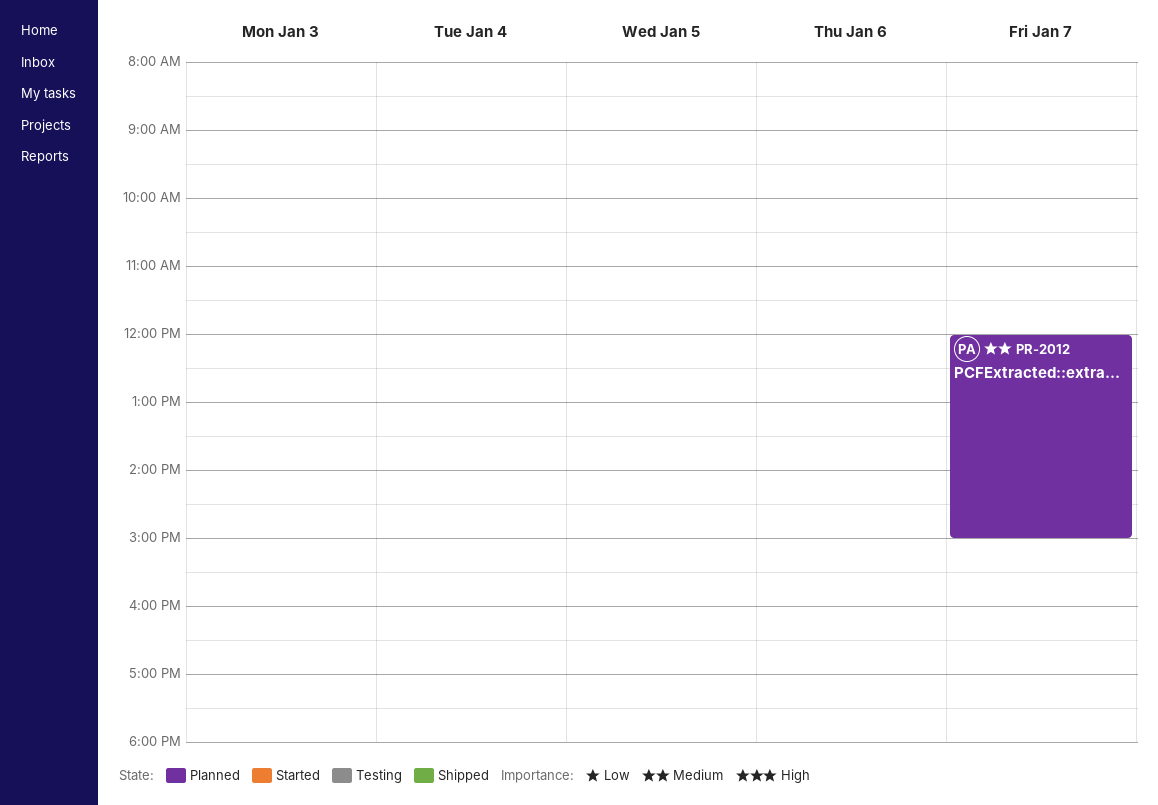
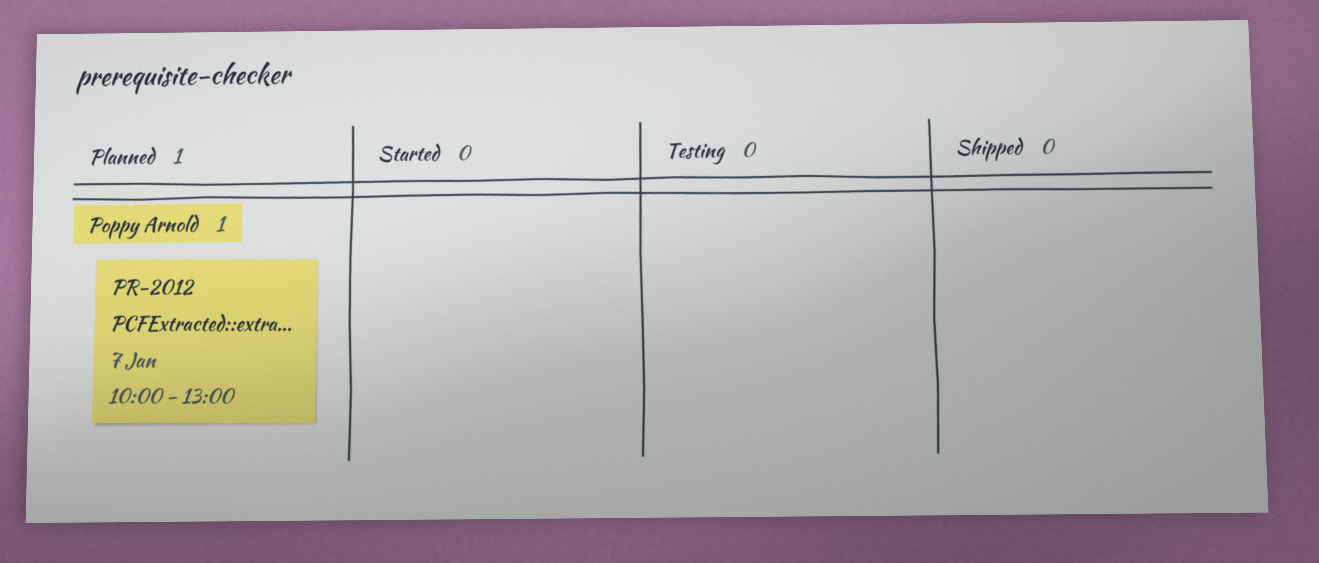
PR-2012, begins: 12:00 -> 10:00
PR-2012, ends: 15:00 -> 13:00

